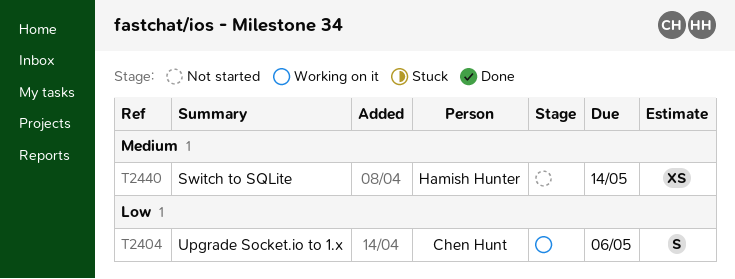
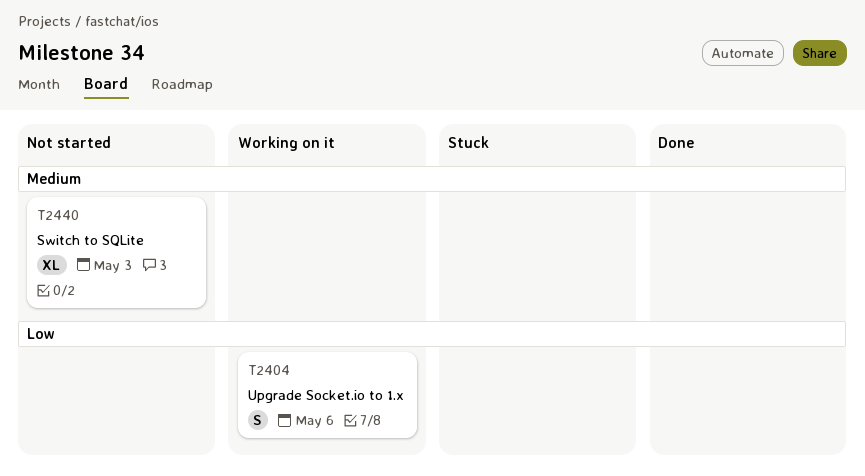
T2440, estimate: XS -> XL
T2440, due: May 14 -> May 3

